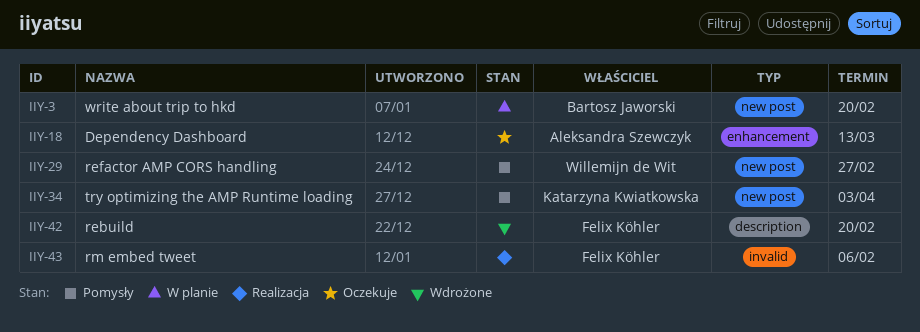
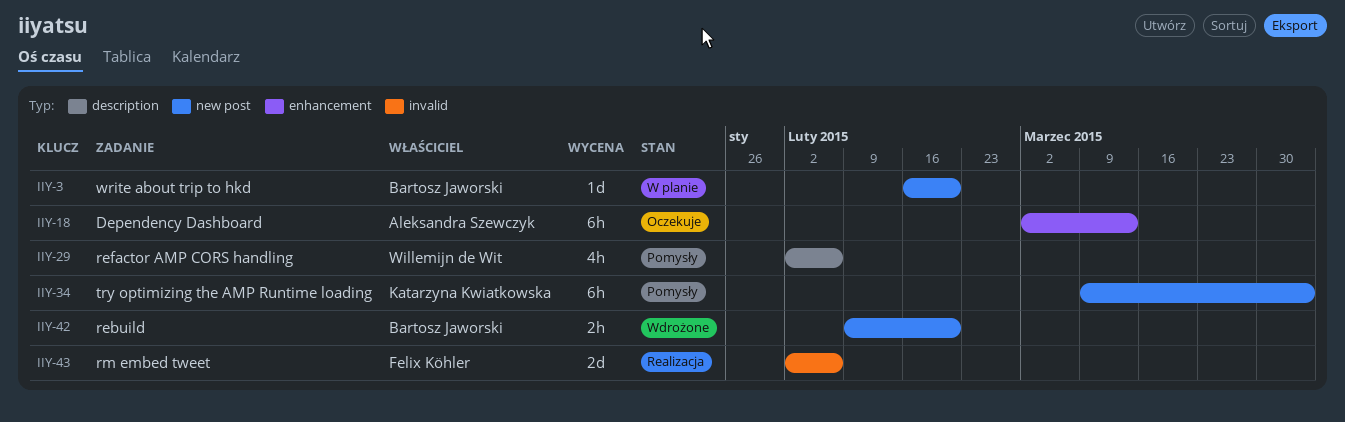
IIY-29, label: new post -> description
IIY-29, due: Feb 27 -> Feb 6
IIY-42, owner: Felix Köhler -> Bartosz Jaworski
IIY-42, label: description -> new post

